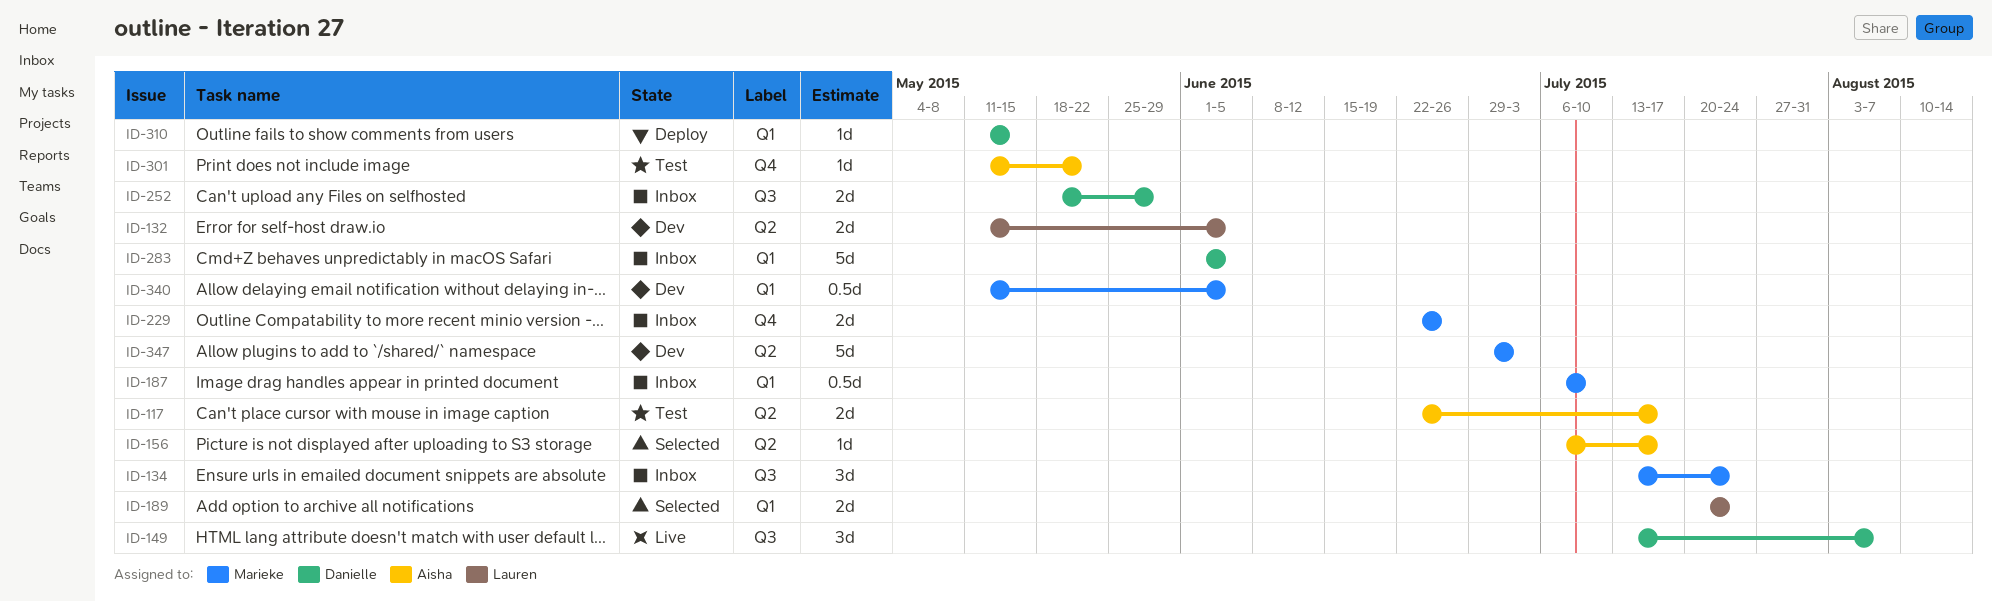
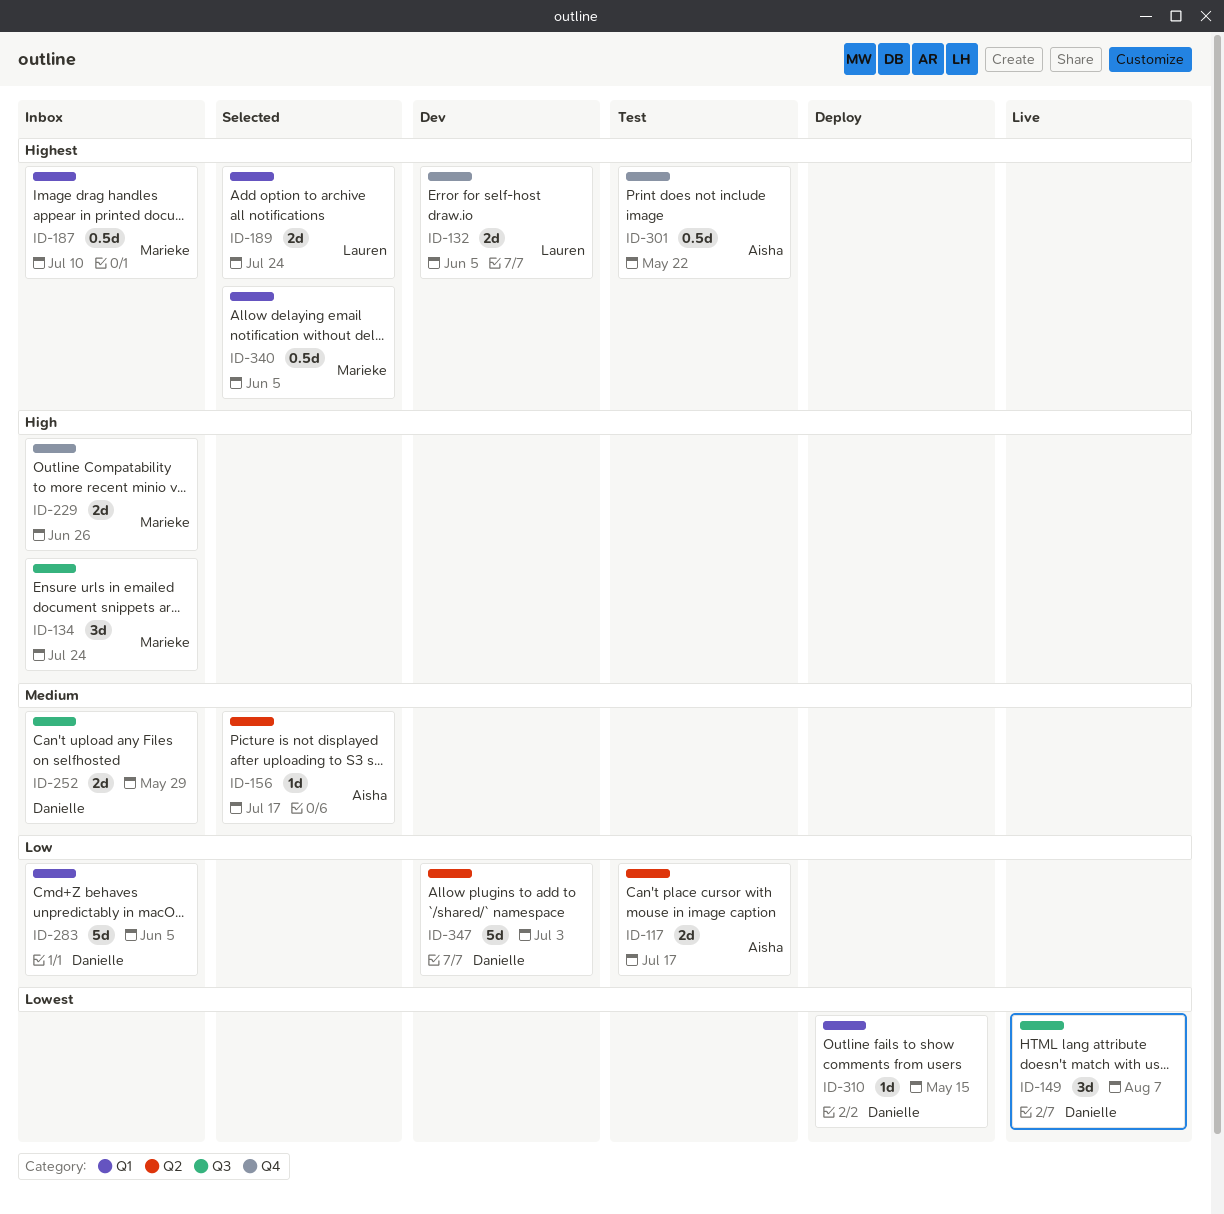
ID-132, label: Q2 -> Q4
ID-301, estimate: 1d -> 0.5d
ID-340, status: Dev -> Selected
ID-347, owner: Marieke -> Danielle

